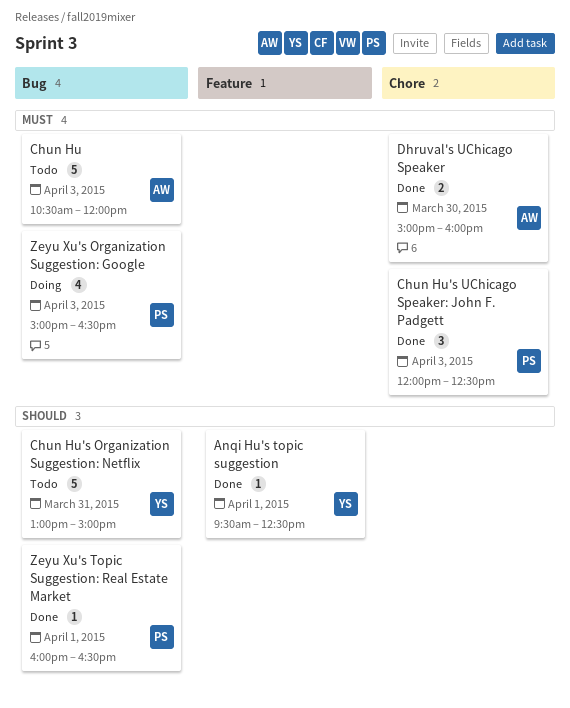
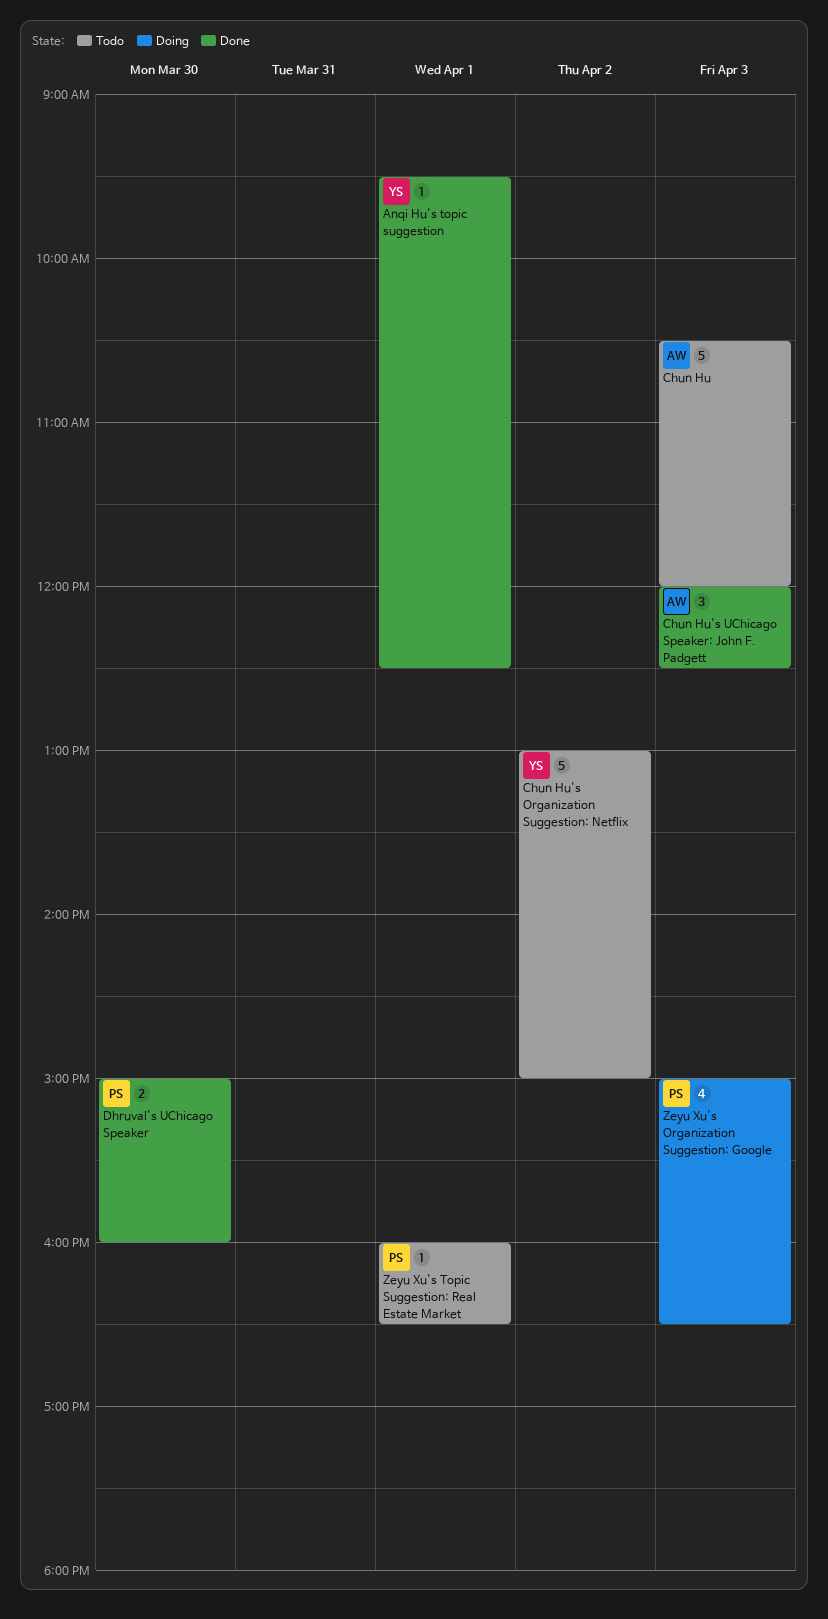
Chun Hu's Organization Suggestion: Netflix, day: Mar 31 -> Apr 2
Chun Hu's UChicago Speaker: John F. Padgett, owner: PS -> AW
Dhruval's UChicago Speaker, owner: AW -> PS
Zeyu Xu's Topic Suggestion: Real Estate Market, status: Done -> Todo

